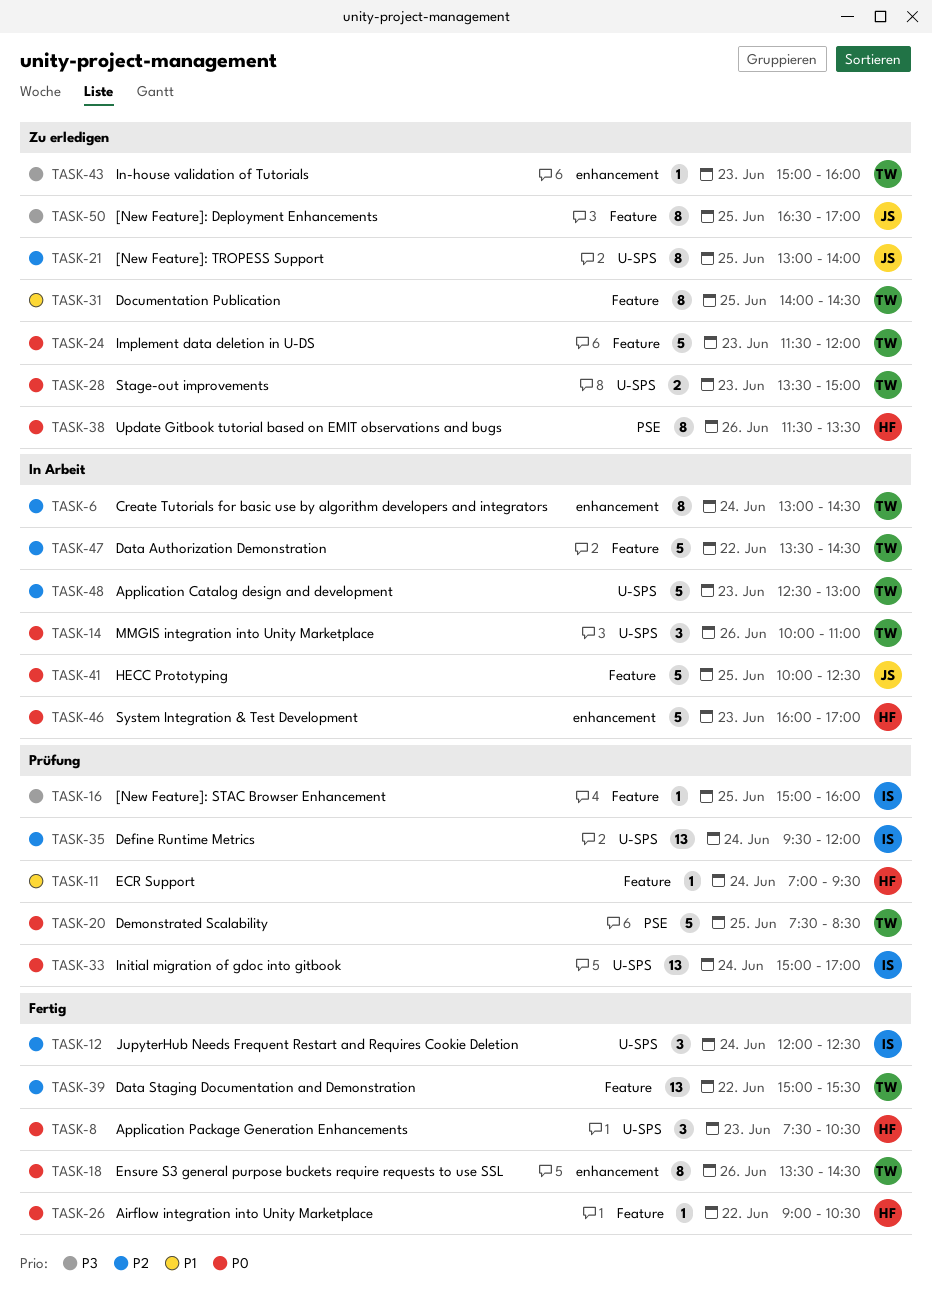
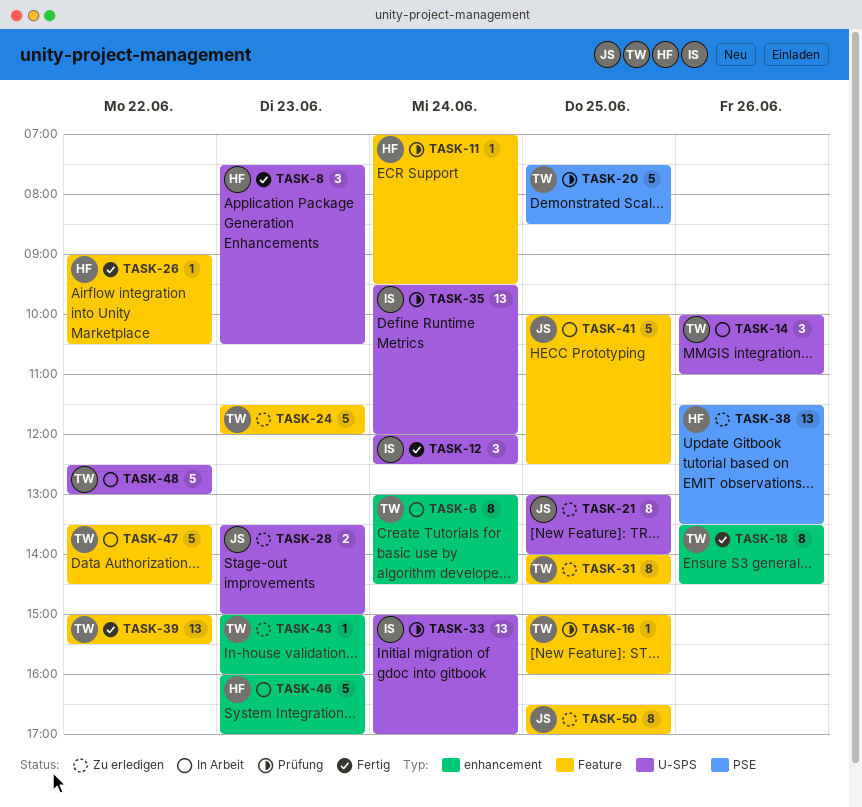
TASK-16, owner: IS -> TW
TASK-28, owner: TW -> JS
TASK-38, estimate: 8 -> 13
TASK-48, day: Jun 23 -> Jun 22

